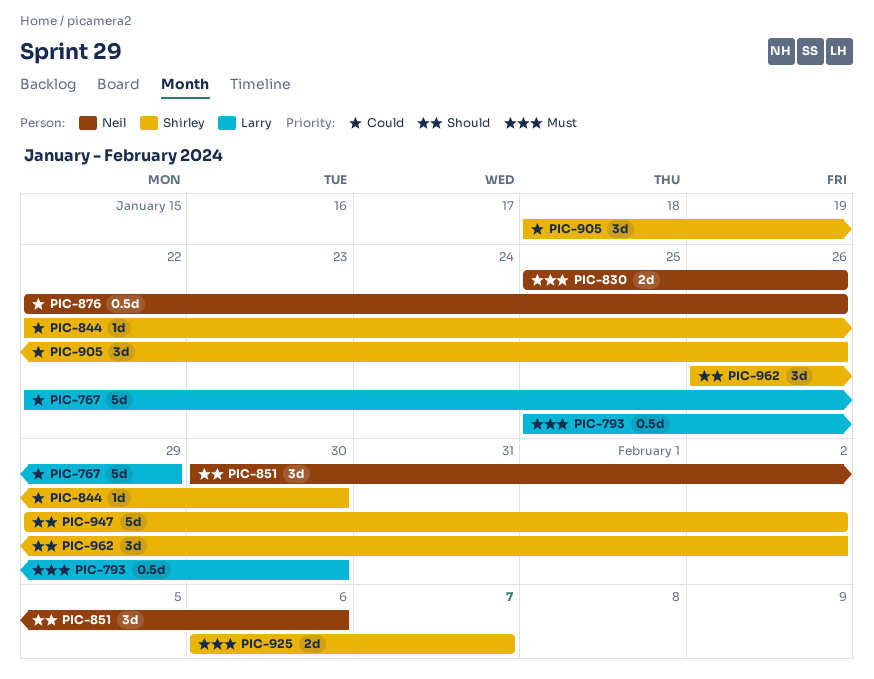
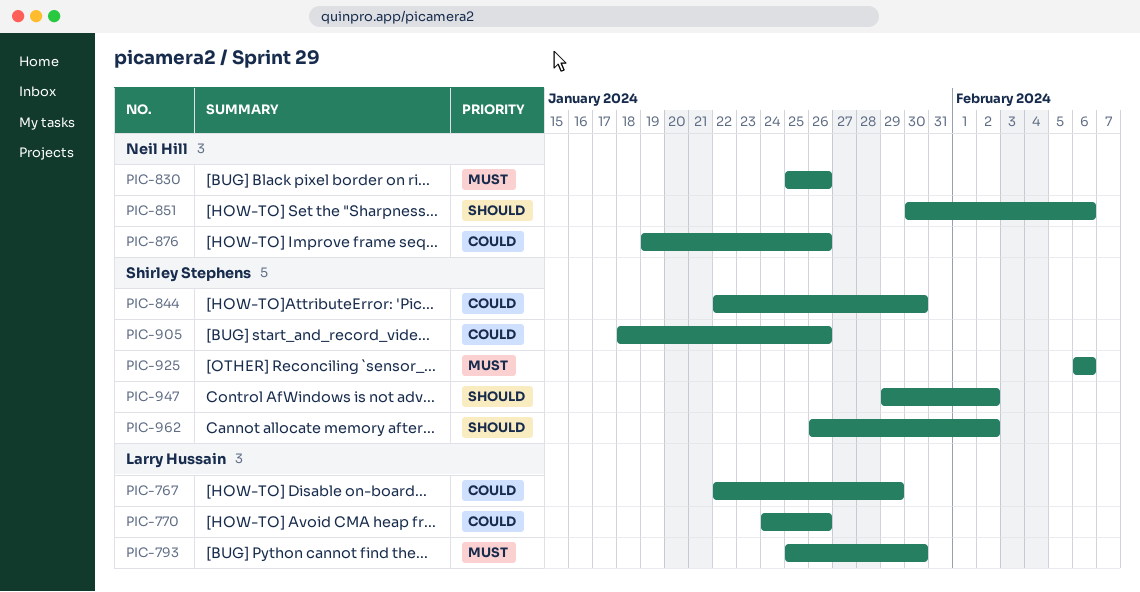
PIC-770: none -> present
PIC-876, start: Jan 22 -> Jan 19
PIC-925, due: Feb 7 -> Feb 6

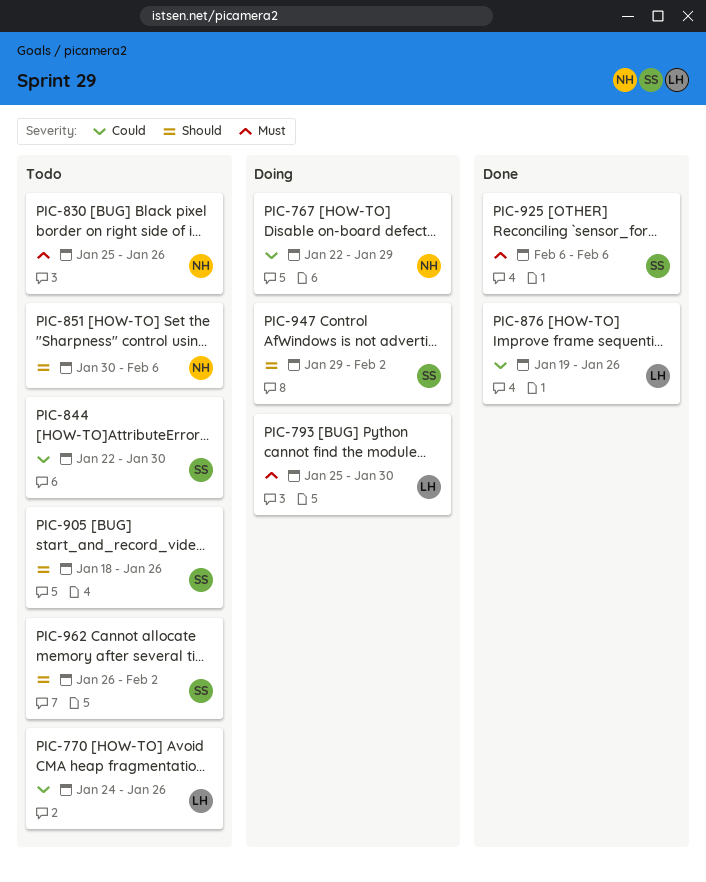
PIC-767, owner: Larry Hussain -> Neil Hill
PIC-876, owner: Neil Hill -> Larry Hussain
PIC-905, priority: Could -> Should

